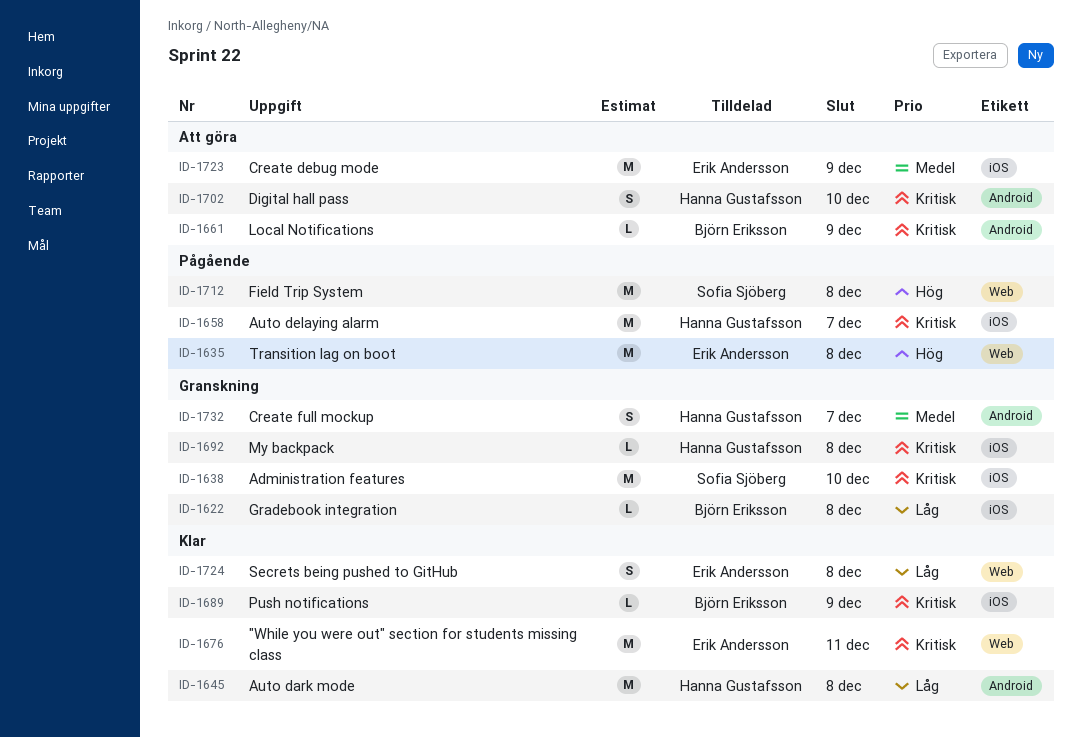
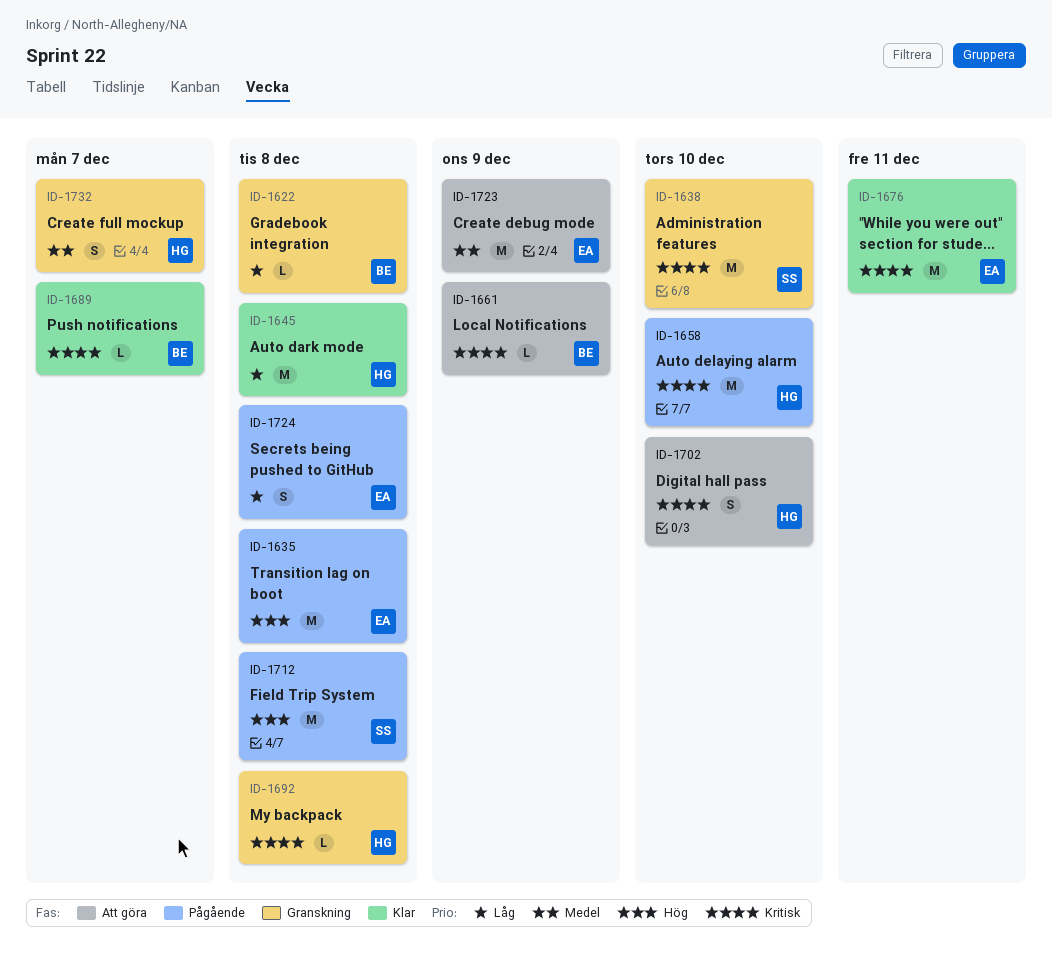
ID-1658, due: Dec 7 -> Dec 10
ID-1689, due: Dec 9 -> Dec 7
ID-1724, status: Klar -> Pågående

